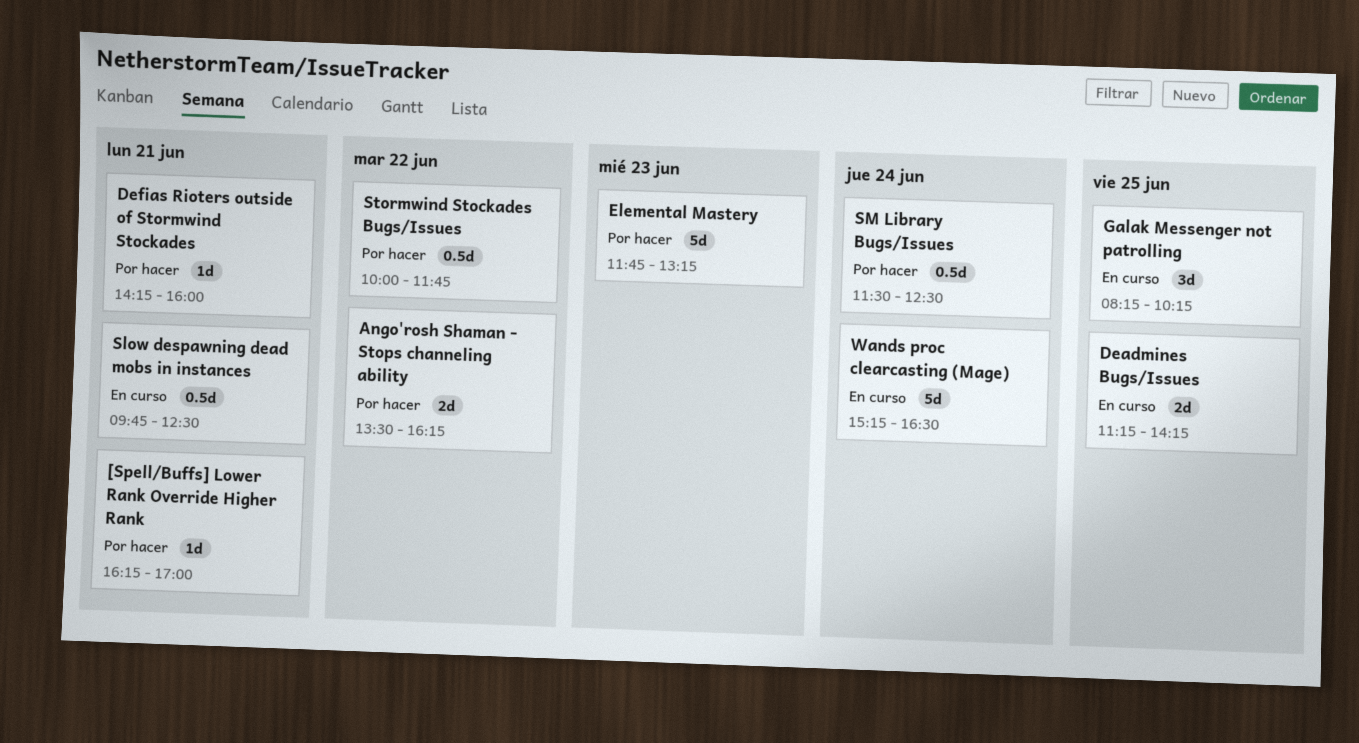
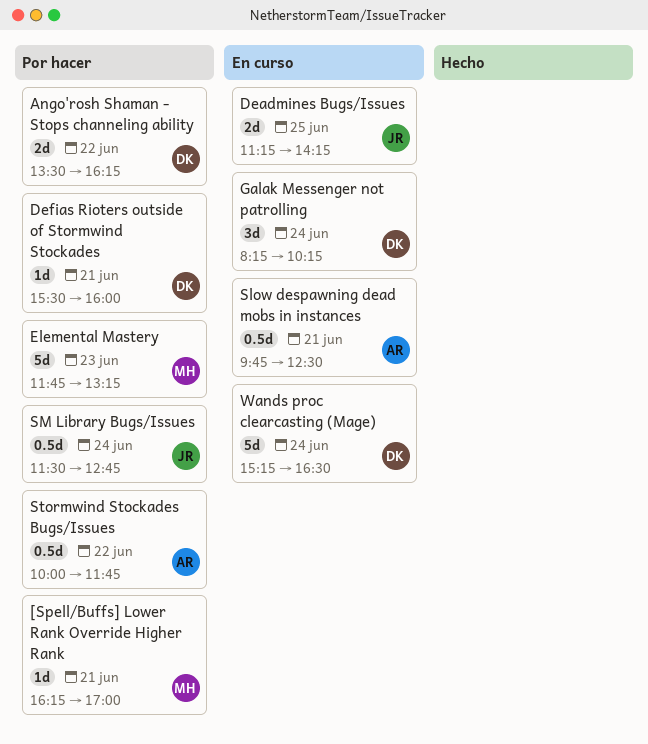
Defias Rioters outside of Stormwind Stockades, begins: 14:15 -> 15:30
Galak Messenger not patrolling, day: Jun 25 -> Jun 24
SM Library Bugs/Issues, ends: 12:30 -> 12:45

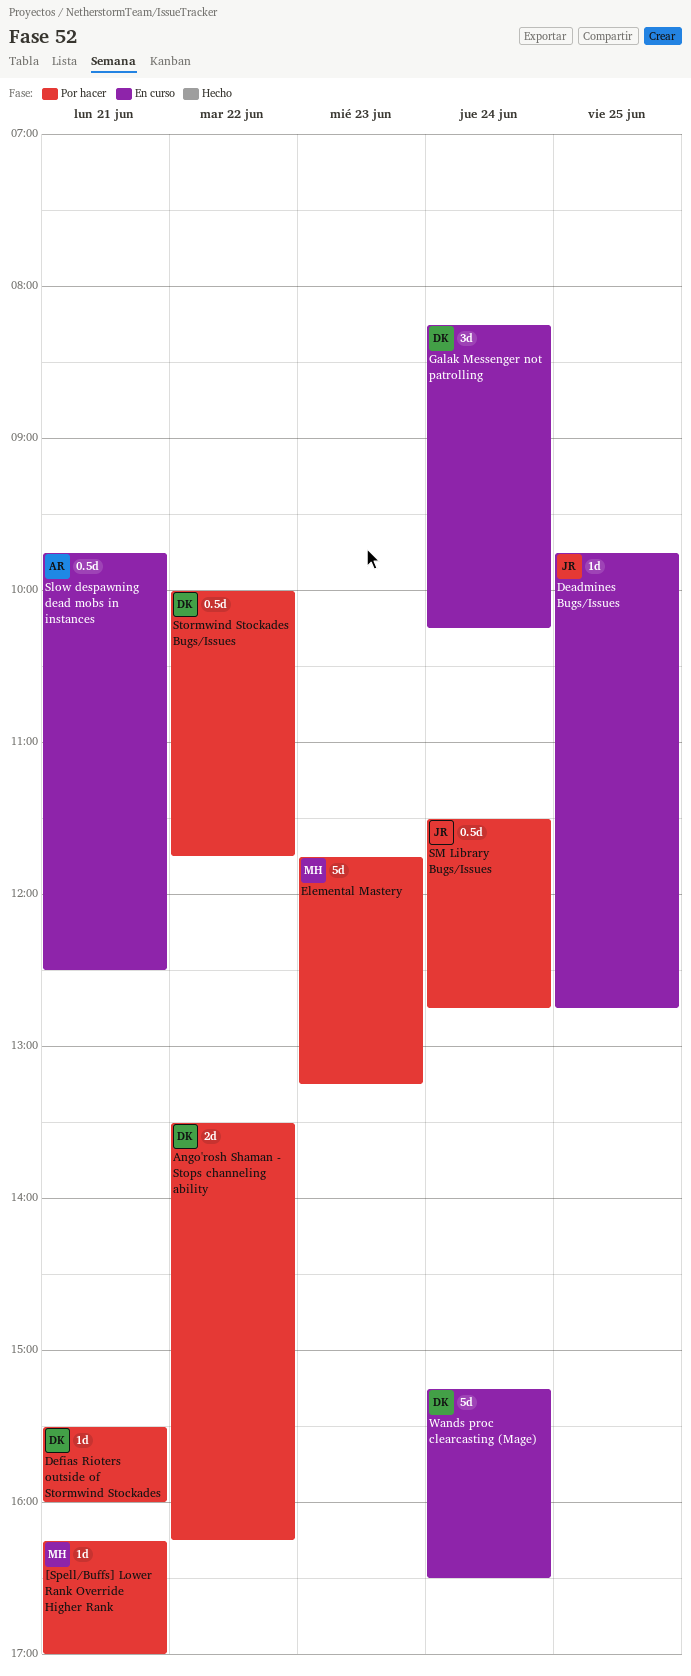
Deadmines Bugs/Issues, estimate: 2d -> 1d
Deadmines Bugs/Issues, begins: 11:15 -> 09:45
Deadmines Bugs/Issues, ends: 14:15 -> 12:45
Stormwind Stockades Bugs/Issues, owner: AR -> DK

